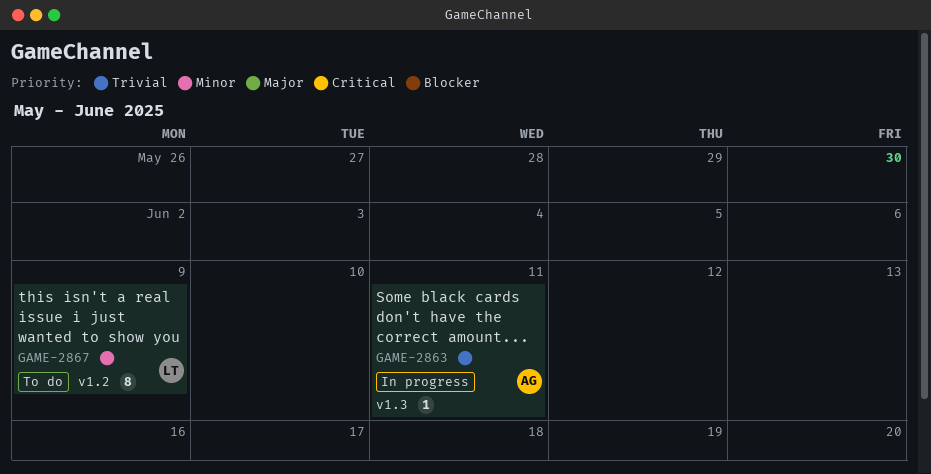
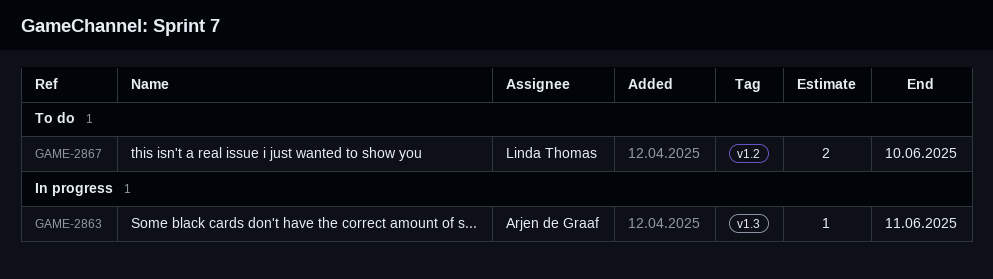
GAME-2867, estimate: 8 -> 2
GAME-2867, due: Jun 9 -> Jun 10

